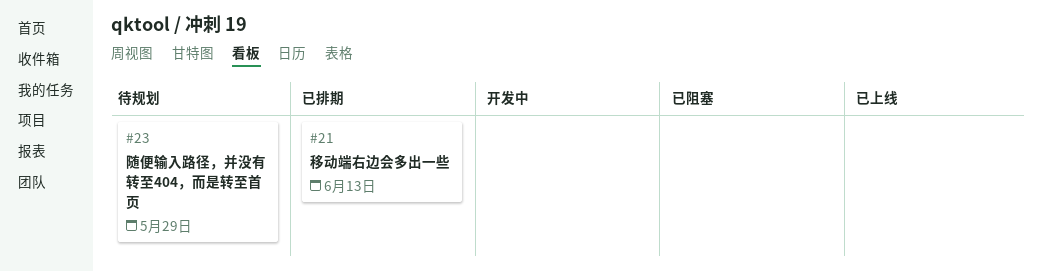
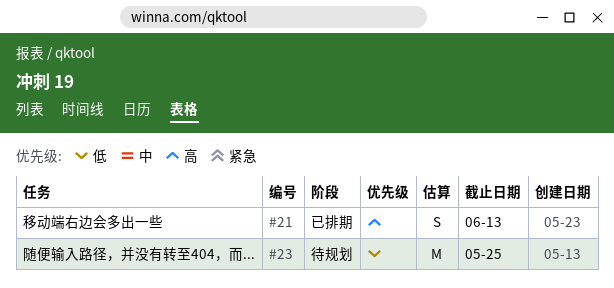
#23, due: May 29 -> May 25

